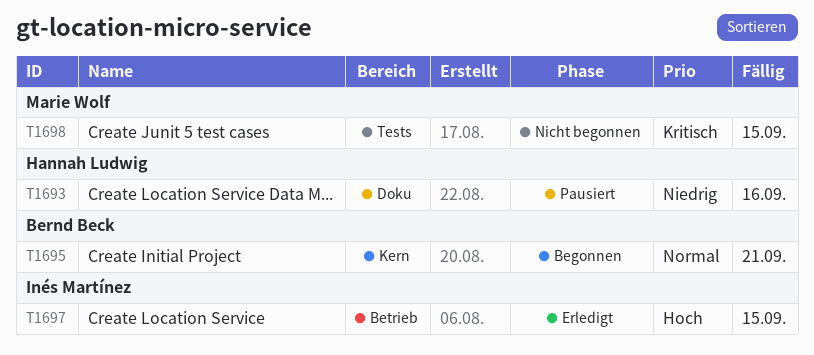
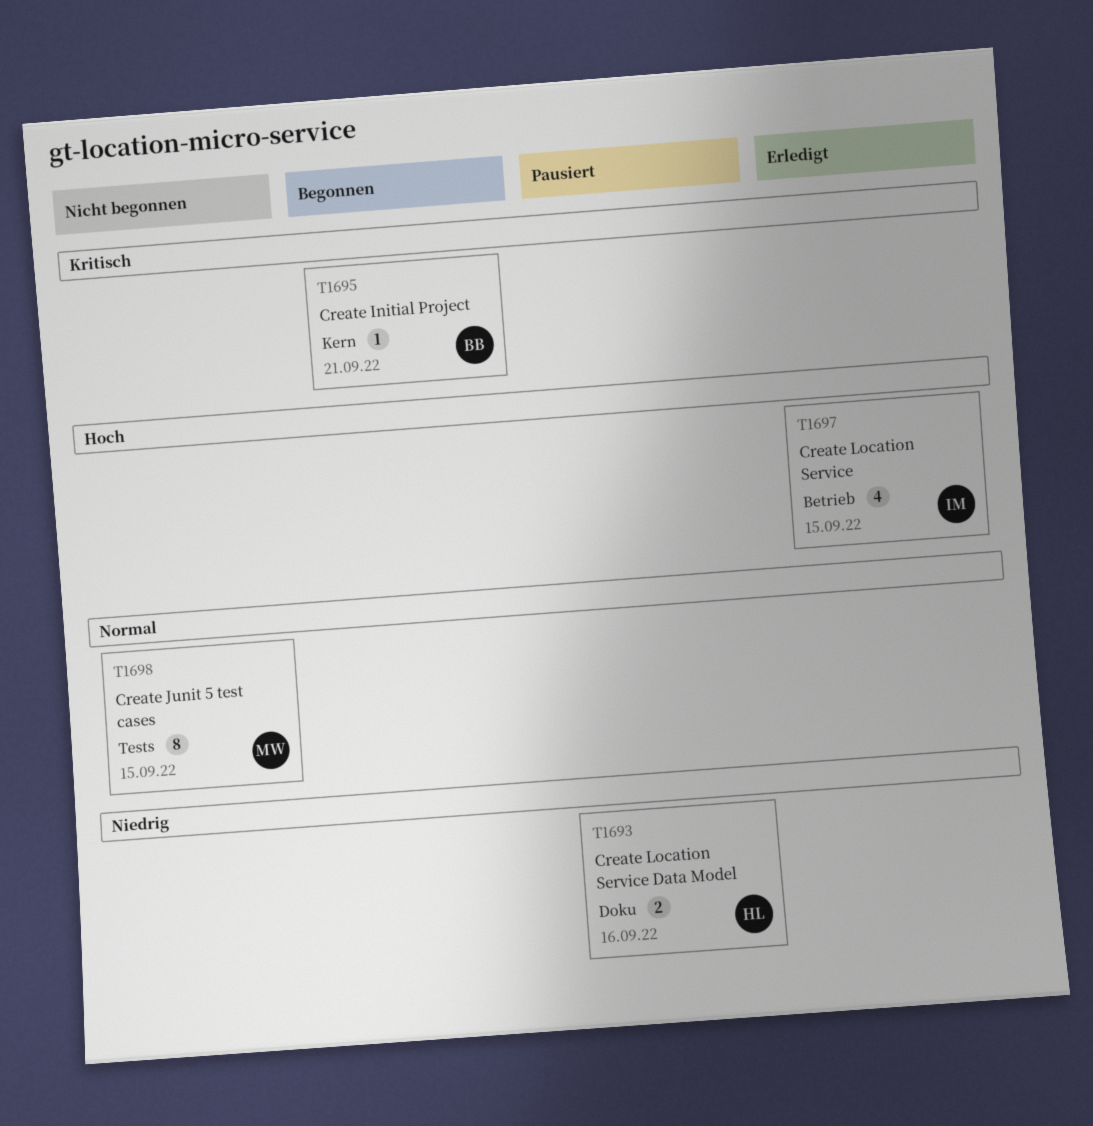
T1695, priority: Normal -> Kritisch
T1698, priority: Kritisch -> Normal

